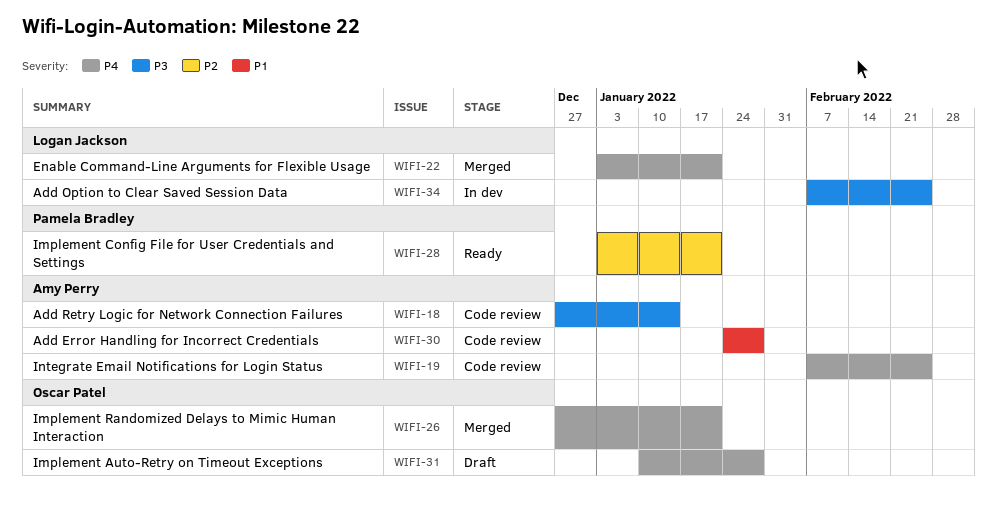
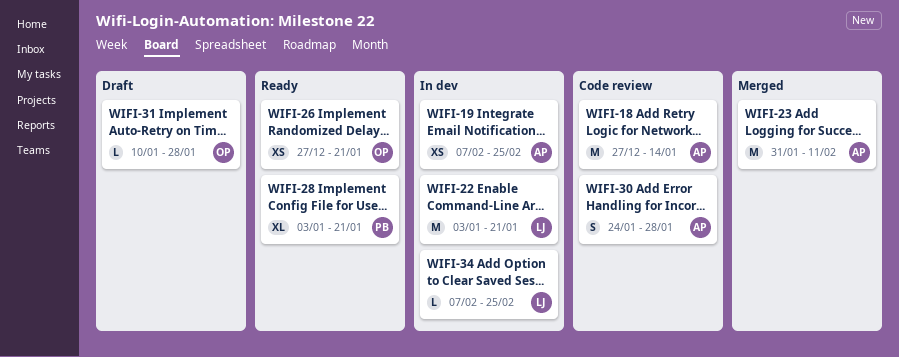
WIFI-19, status: Code review -> In dev
WIFI-22, status: Merged -> In dev
WIFI-23: none -> present
WIFI-26, status: Merged -> Ready

